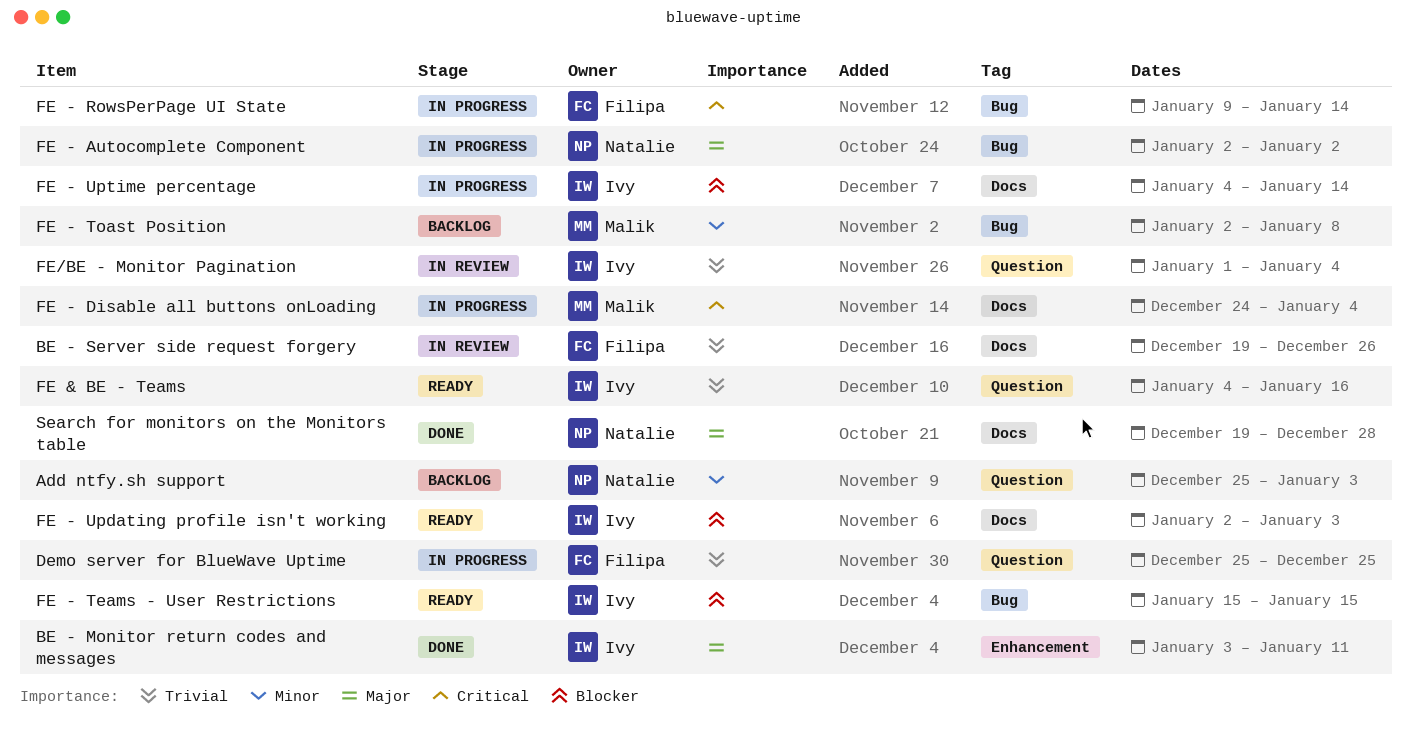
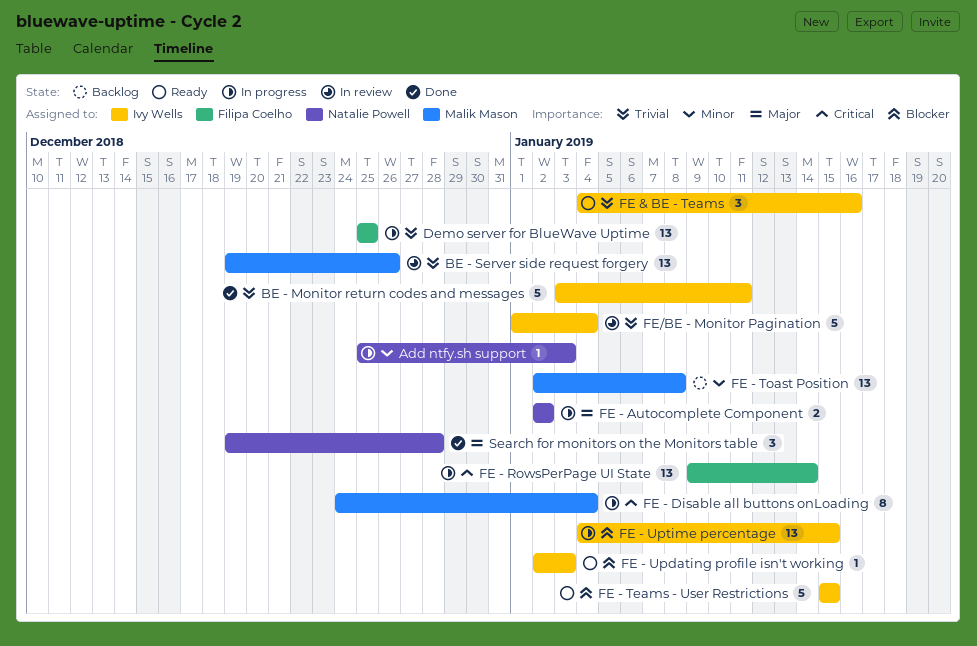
Add ntfy.sh support, status: Backlog -> In progress
BE - Monitor return codes and messages, priority: Major -> Trivial
BE - Server side request forgery, owner: Filipa Coelho -> Malik Mason
FE - Uptime percentage, due: Jan 14 -> Jan 15

